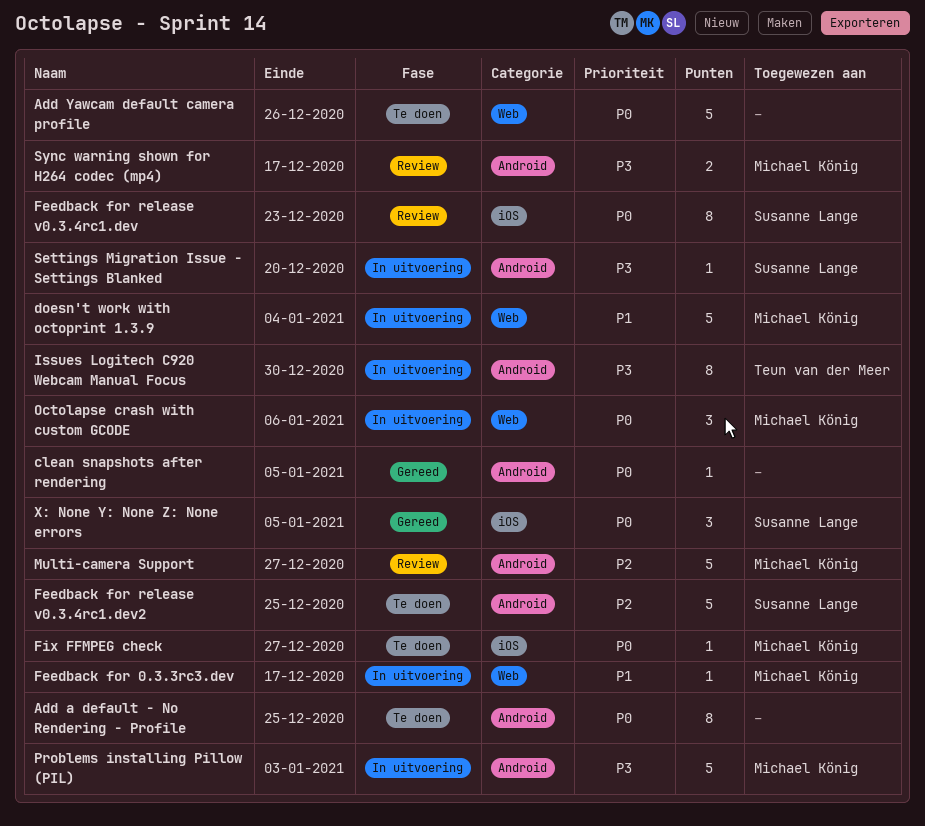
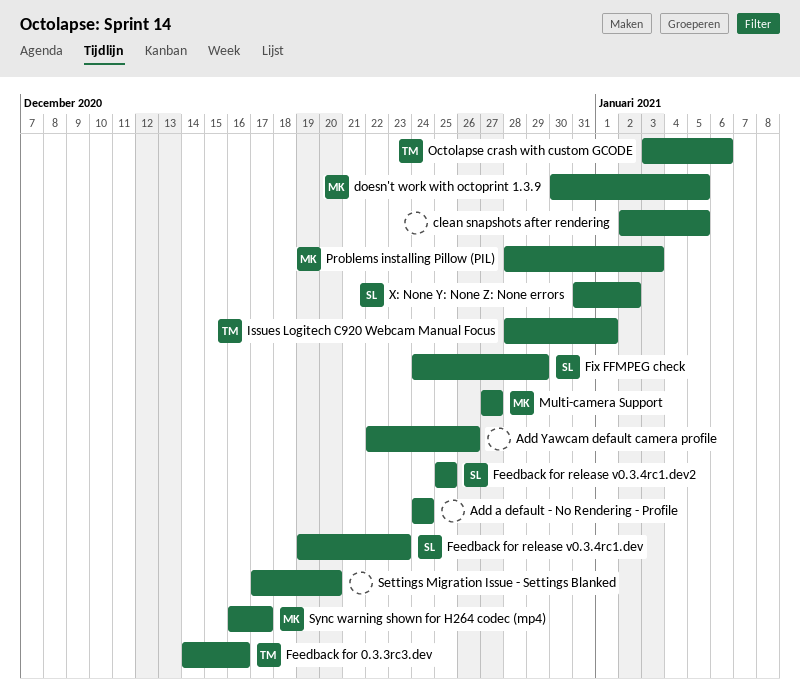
Add a default - No Rendering - Profile, due: Dec 25 -> Dec 24
doesn't work with octoprint 1.3.9, due: Jan 4 -> Jan 5
Feedback for 0.3.3rc3.dev, owner: Michael König -> Teun van der Meer
Feedback for 0.3.3rc3.dev, due: Dec 17 -> Dec 16
Fix FFMPEG check, owner: Michael König -> Susanne Lange
Fix FFMPEG check, due: Dec 27 -> Dec 29
Issues Logitech C920 Webcam Manual Focus, due: Dec 30 -> Jan 1
Octolapse crash with custom GCODE, owner: Michael König -> Teun van der Meer
Settings Migration Issue - Settings Blanked, owner: Susanne Lange -> none
X: None Y: None Z: None errors, due: Jan 5 -> Jan 2

